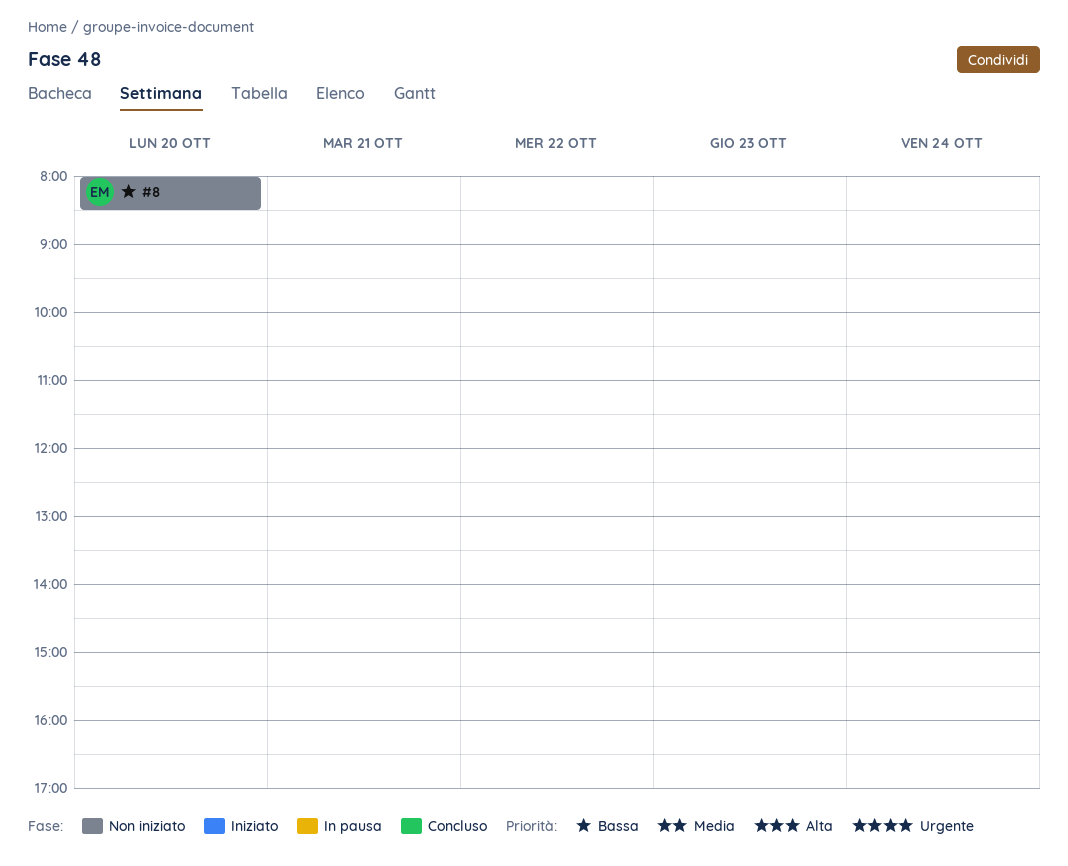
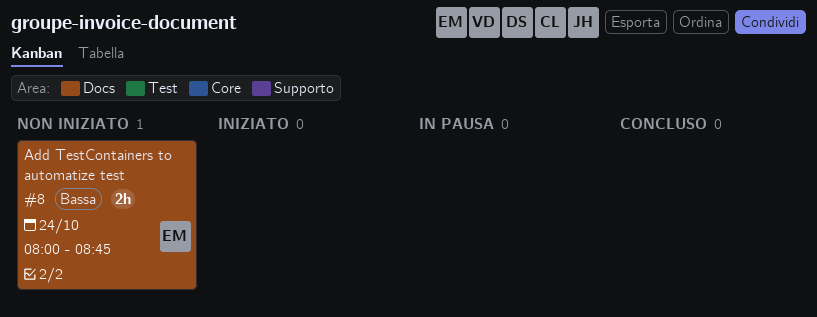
#8, day: Oct 20 -> Oct 24
#8, ends: 08:30 -> 08:45

